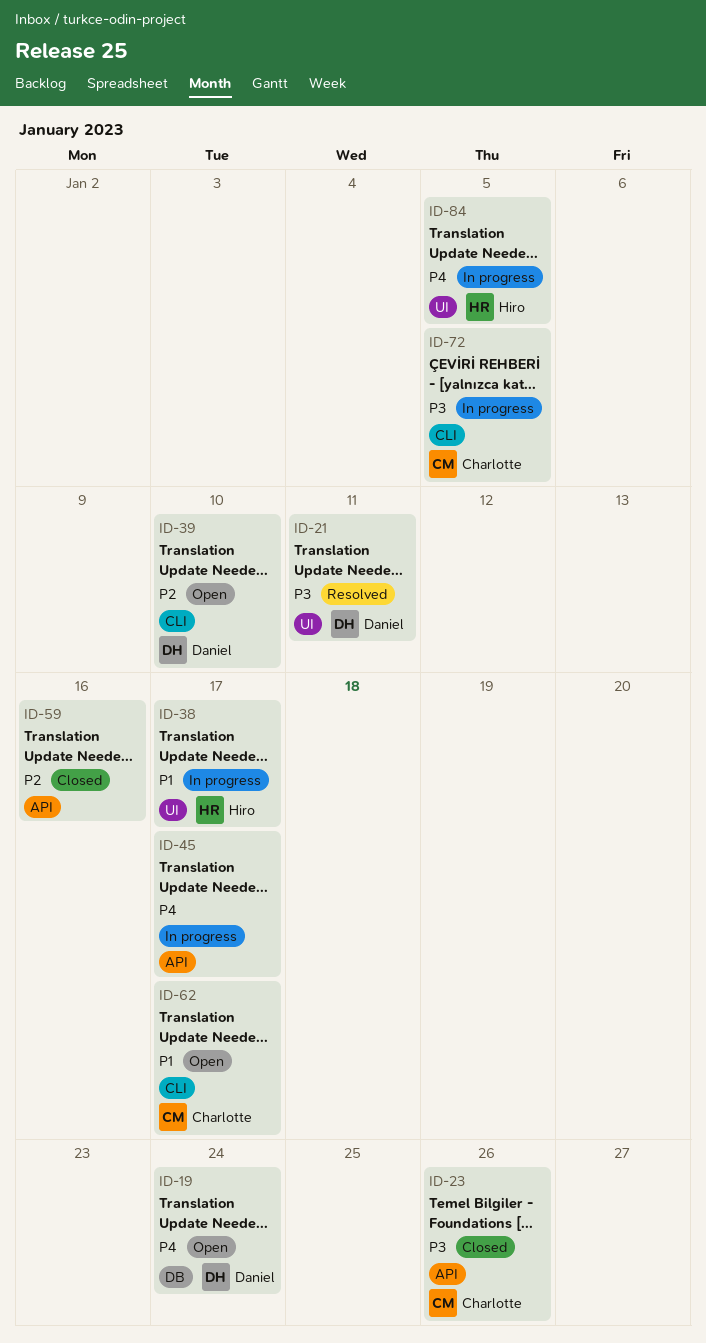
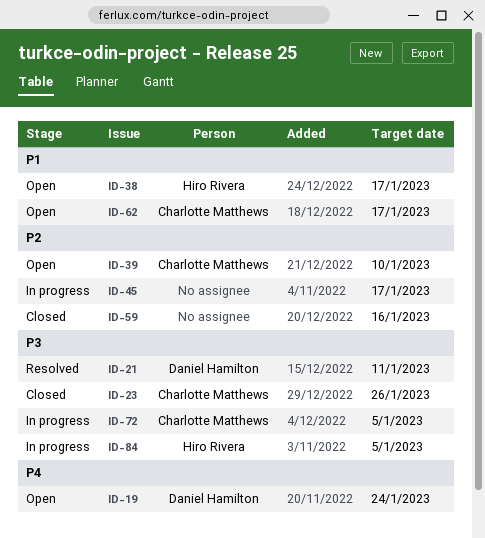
ID-38, status: In progress -> Open
ID-39, owner: Daniel Hamilton -> Charlotte Matthews
ID-45, priority: P4 -> P2
ID-84, priority: P4 -> P3

